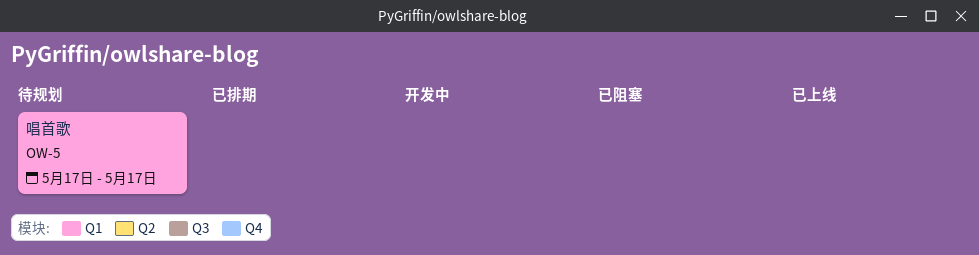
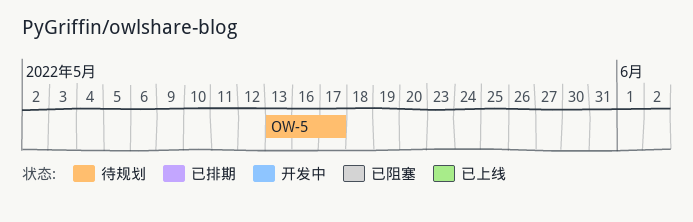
OW-5, start: May 17 -> May 13

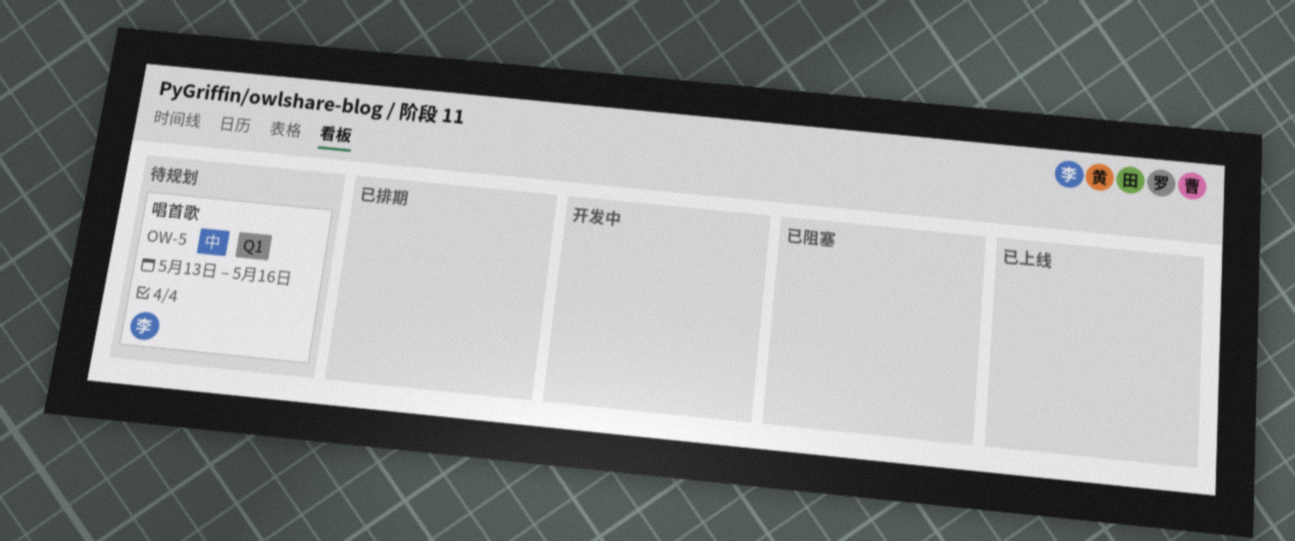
OW-5, due: May 17 -> May 16

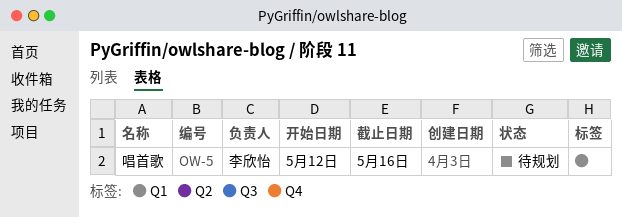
OW-5, start: May 13 -> May 12

